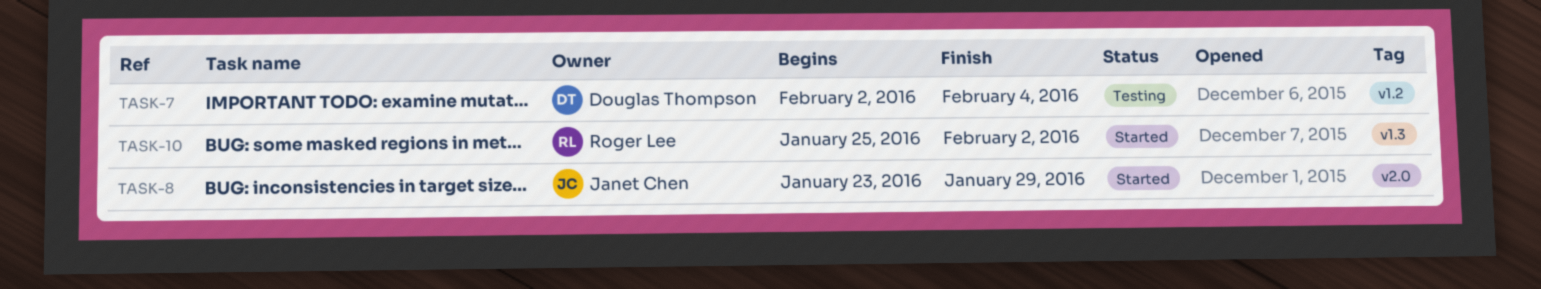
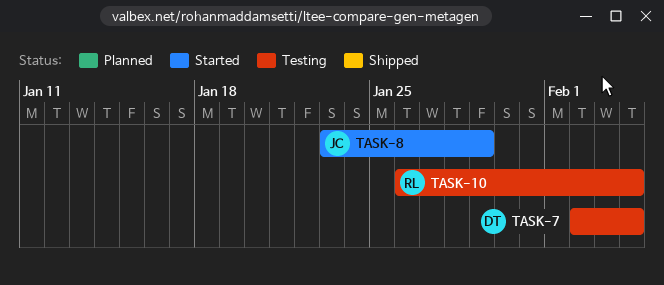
TASK-10, status: Started -> Testing
TASK-10, start: Jan 25 -> Jan 26
TASK-10, due: Feb 2 -> Feb 4

